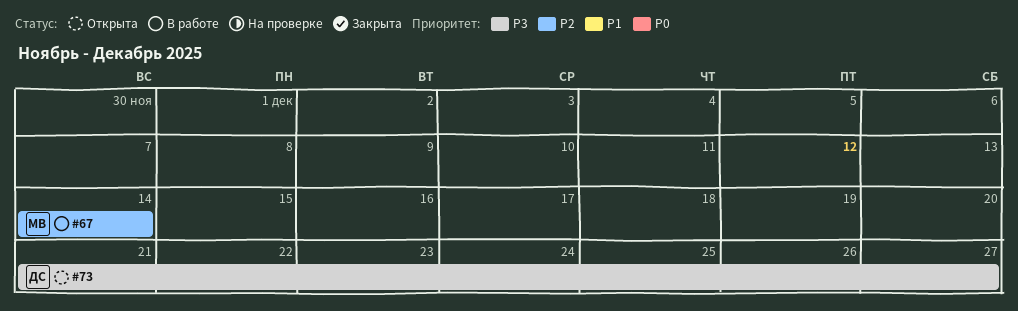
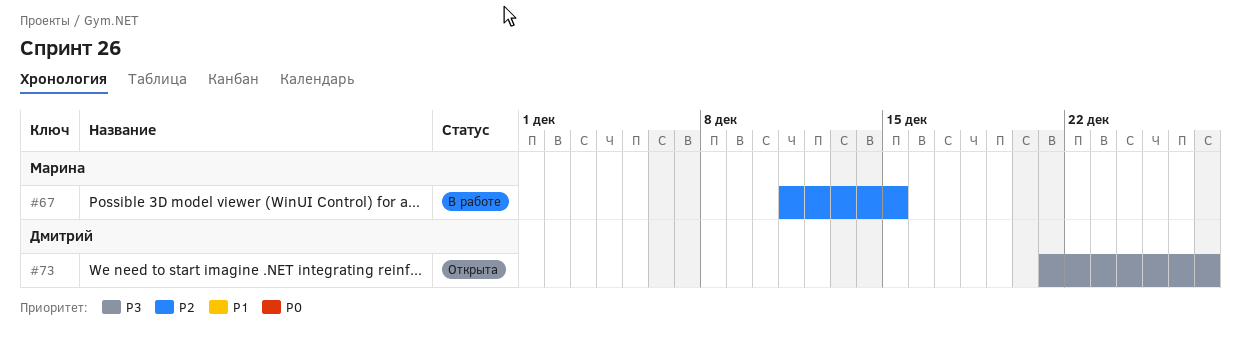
#67, start: Dec 14 -> Dec 11
#67, due: Dec 14 -> Dec 15

